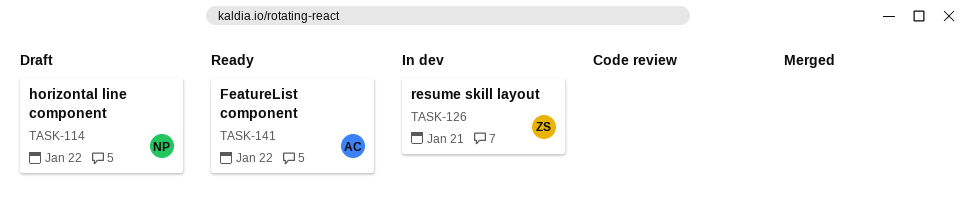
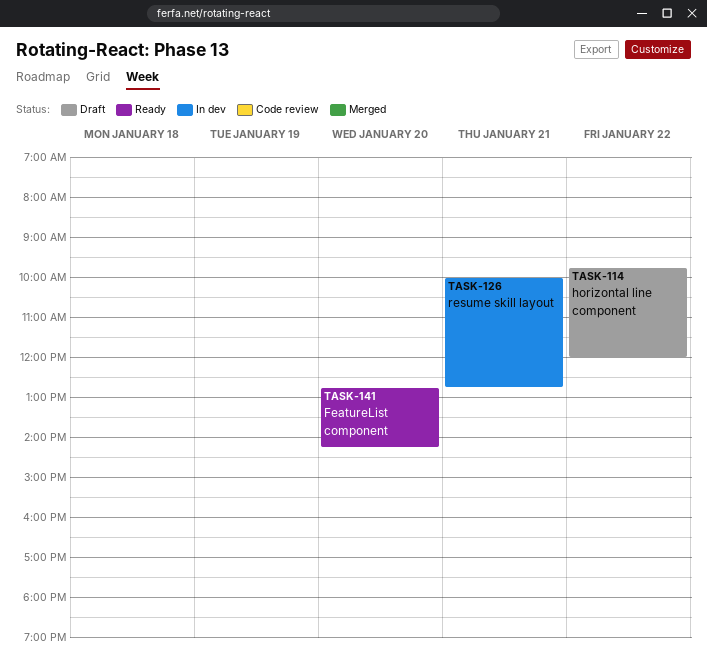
TASK-141, day: Jan 22 -> Jan 20

